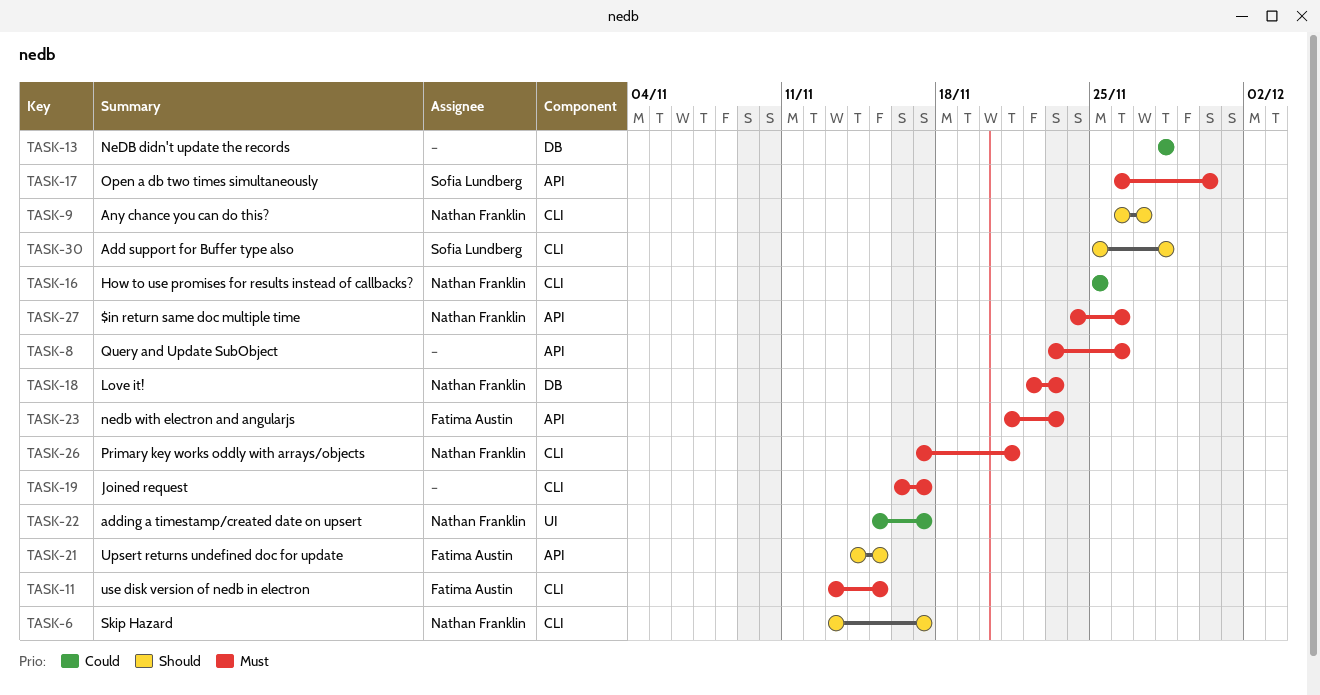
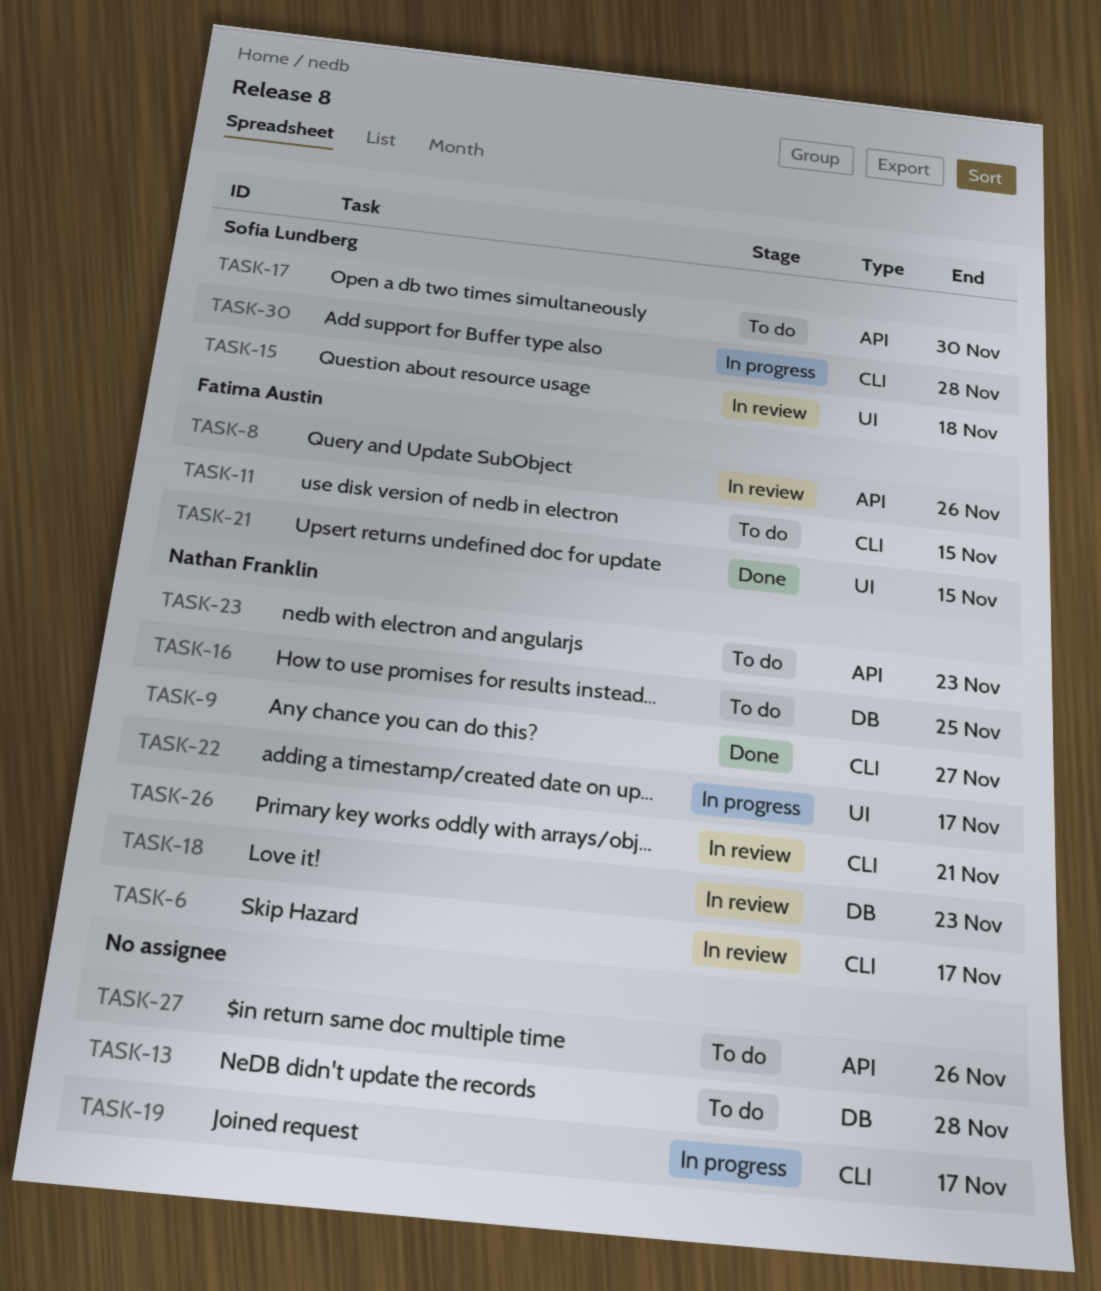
TASK-8, owner: none -> Fatima Austin
TASK-15: none -> present
TASK-16, label: CLI -> DB
TASK-21, label: API -> UI
TASK-23, owner: Fatima Austin -> Nathan Franklin
TASK-27, owner: Nathan Franklin -> none

